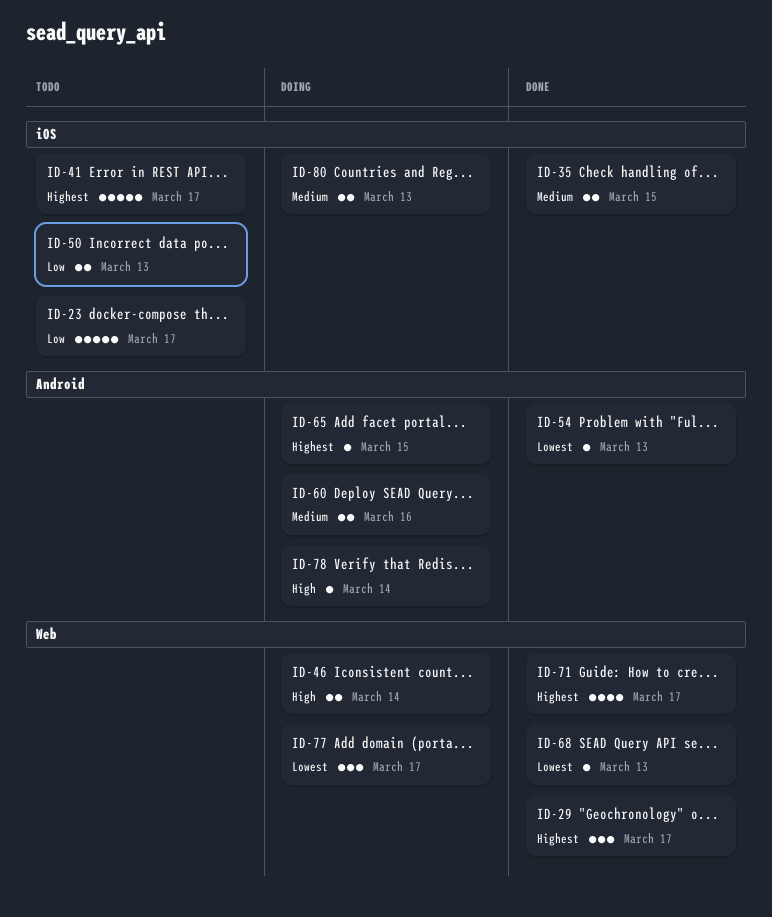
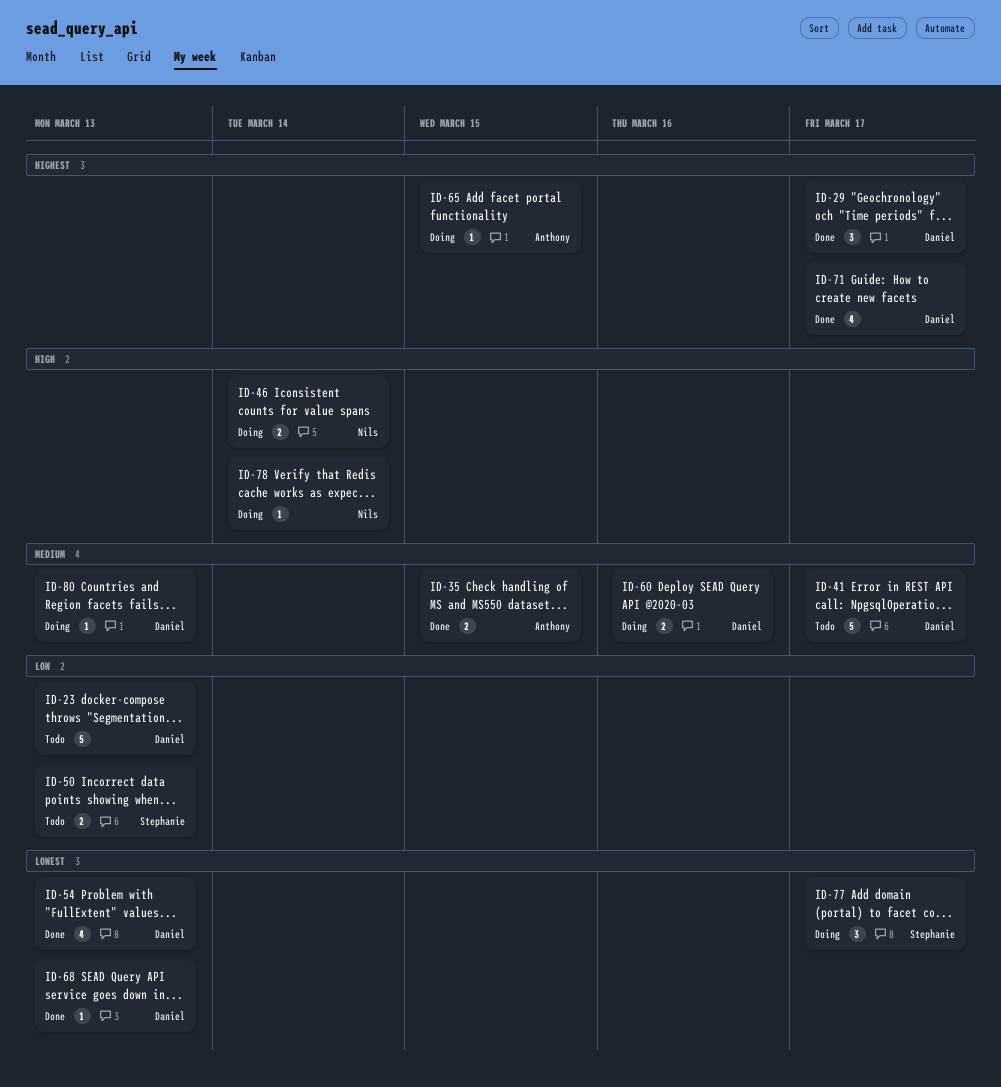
ID-23, due: Mar 17 -> Mar 13
ID-41, priority: Highest -> Medium
ID-54, estimate: 1 -> 4
ID-80, estimate: 2 -> 1

